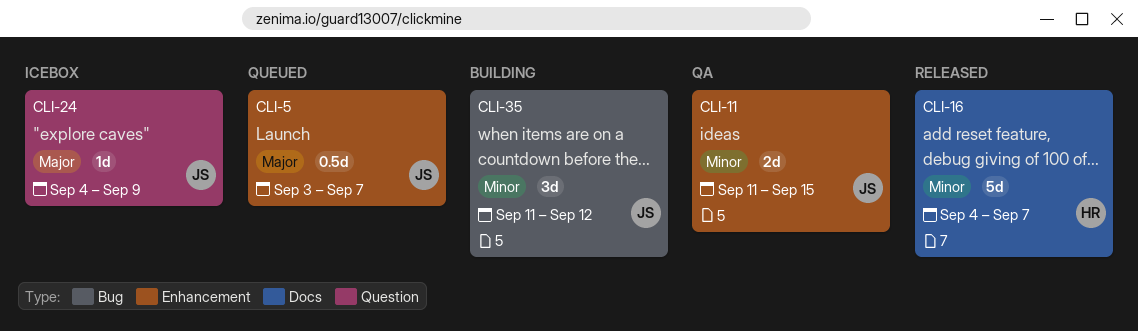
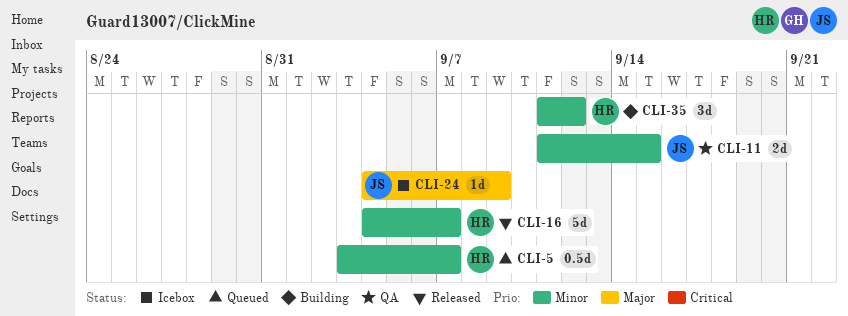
CLI-5, owner: JS -> HR
CLI-5, priority: Major -> Minor
CLI-35, owner: JS -> HR

